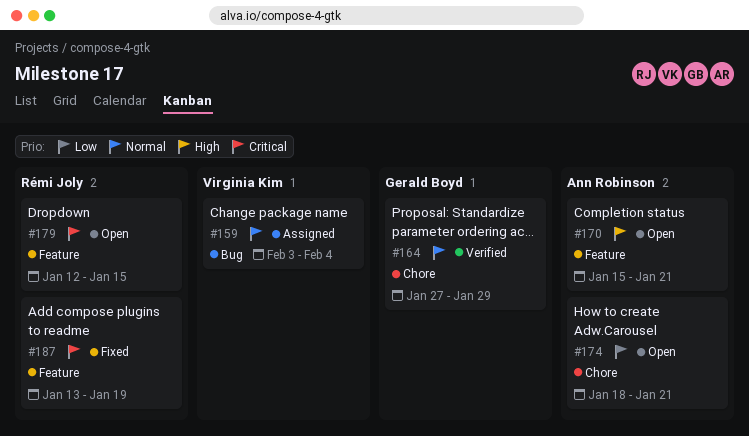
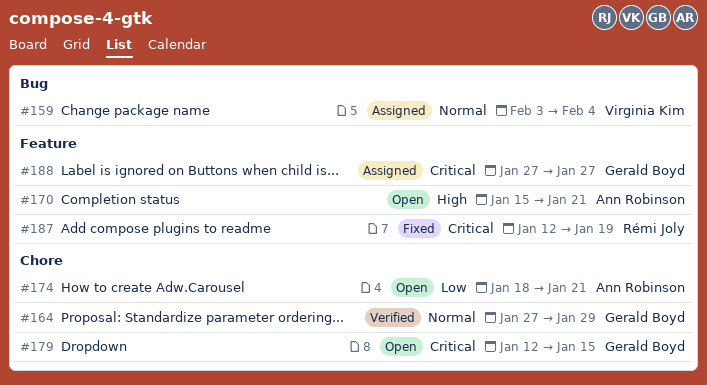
#179, owner: Rémi Joly -> Gerald Boyd
#179, label: Feature -> Chore
#187, start: Jan 13 -> Jan 12
#188: none -> present

